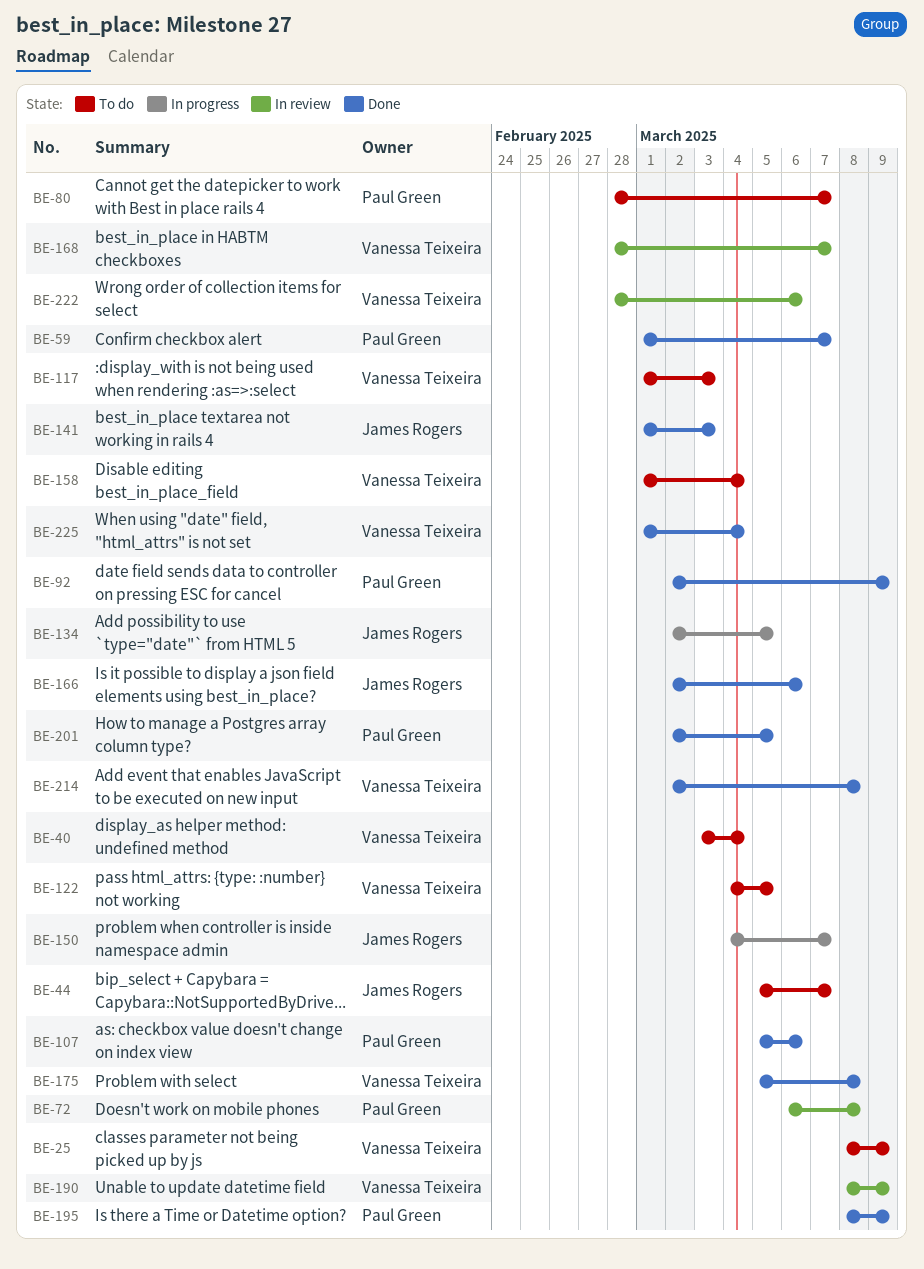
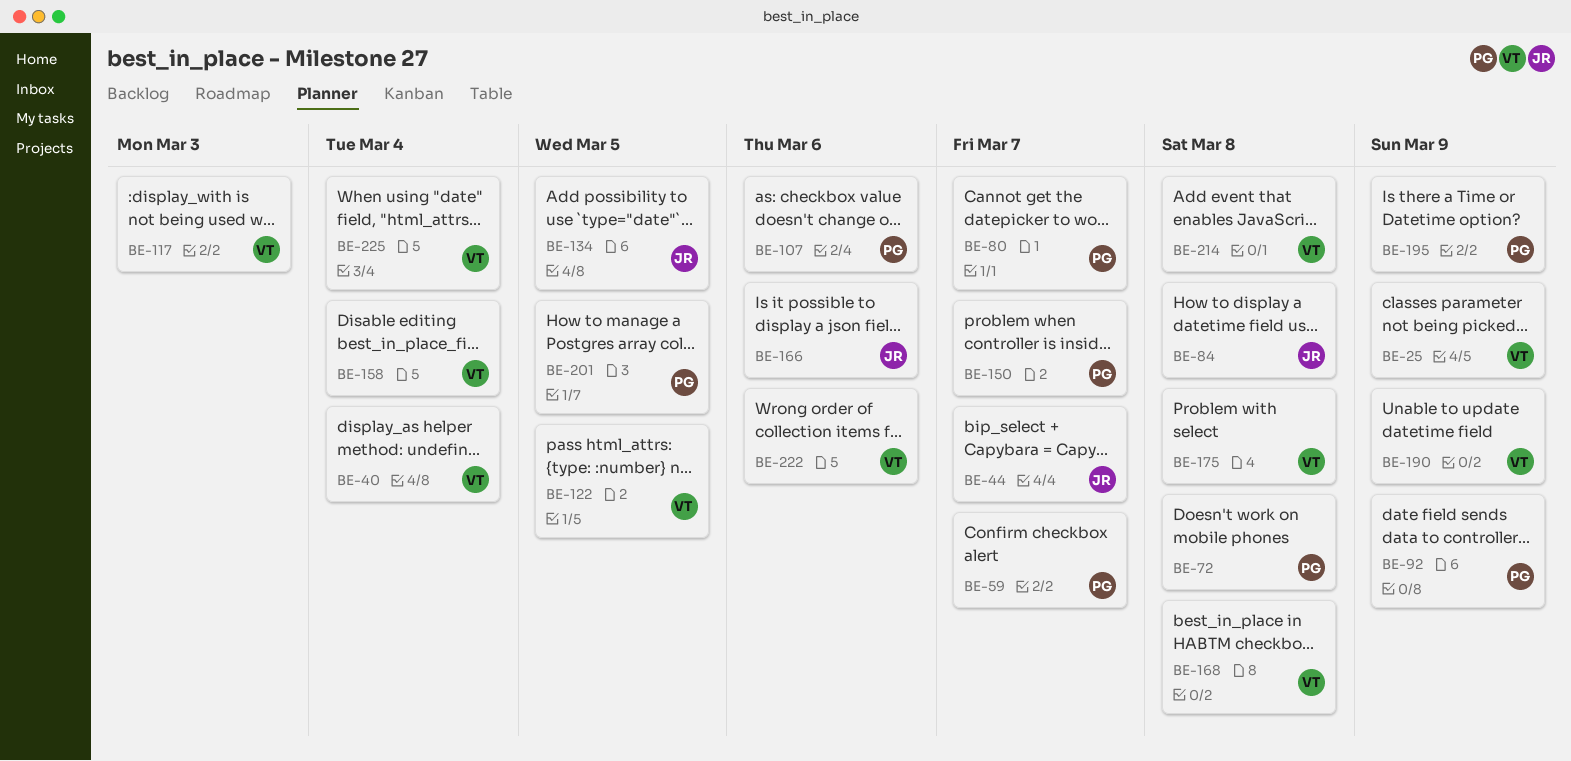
BE-84: none -> present
BE-141: present -> none
BE-150, owner: James Rogers -> Paul Green
BE-168, due: Mar 7 -> Mar 8

